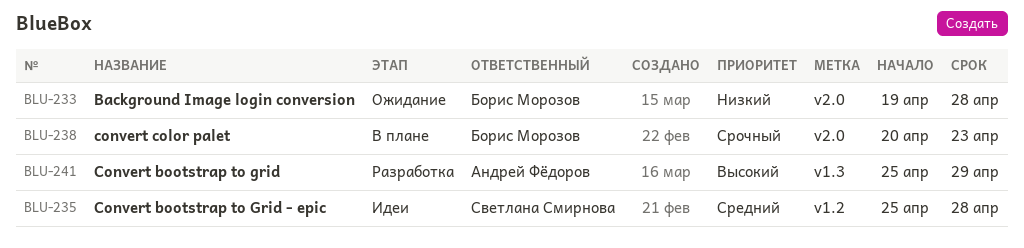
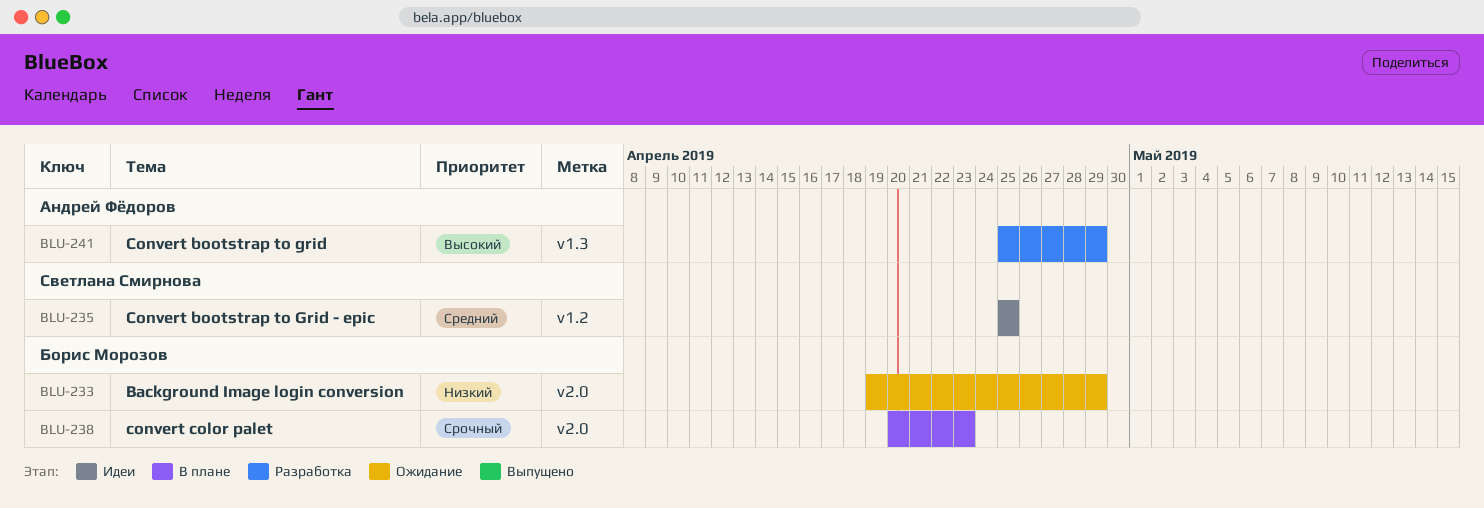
BLU-233, due: Apr 28 -> Apr 29
BLU-235, due: Apr 28 -> Apr 25

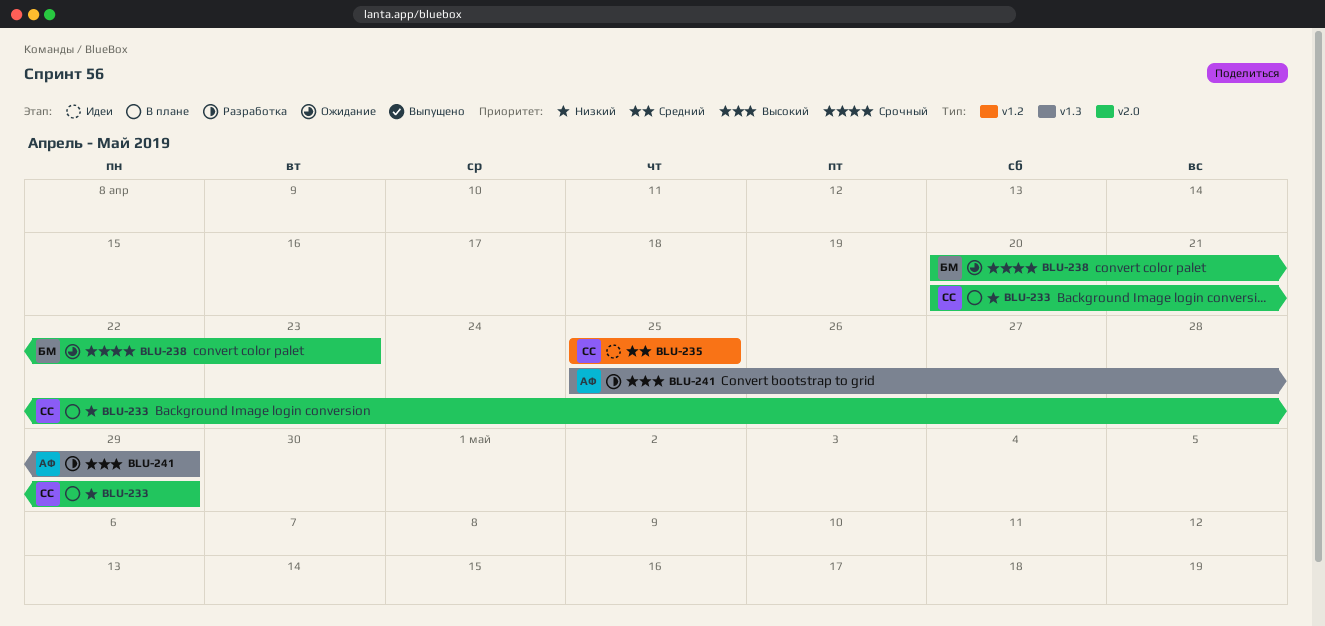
BLU-233, status: Ожидание -> В плане
BLU-233, owner: Борис Морозов -> Светлана Смирнова
BLU-233, start: Apr 19 -> Apr 20
BLU-238, status: В плане -> Ожидание

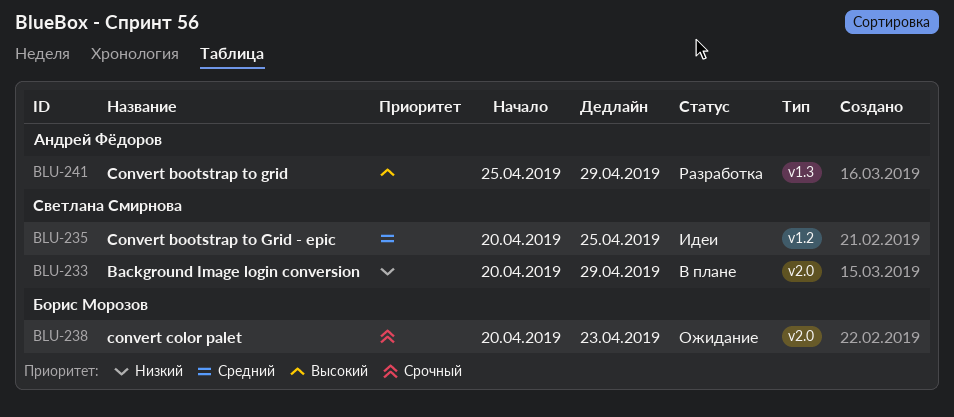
BLU-235, start: Apr 25 -> Apr 20

